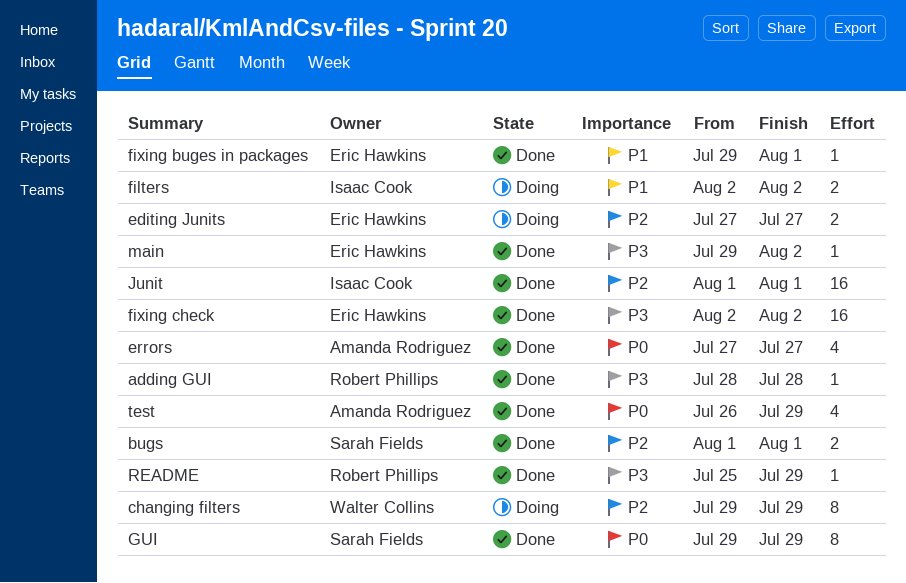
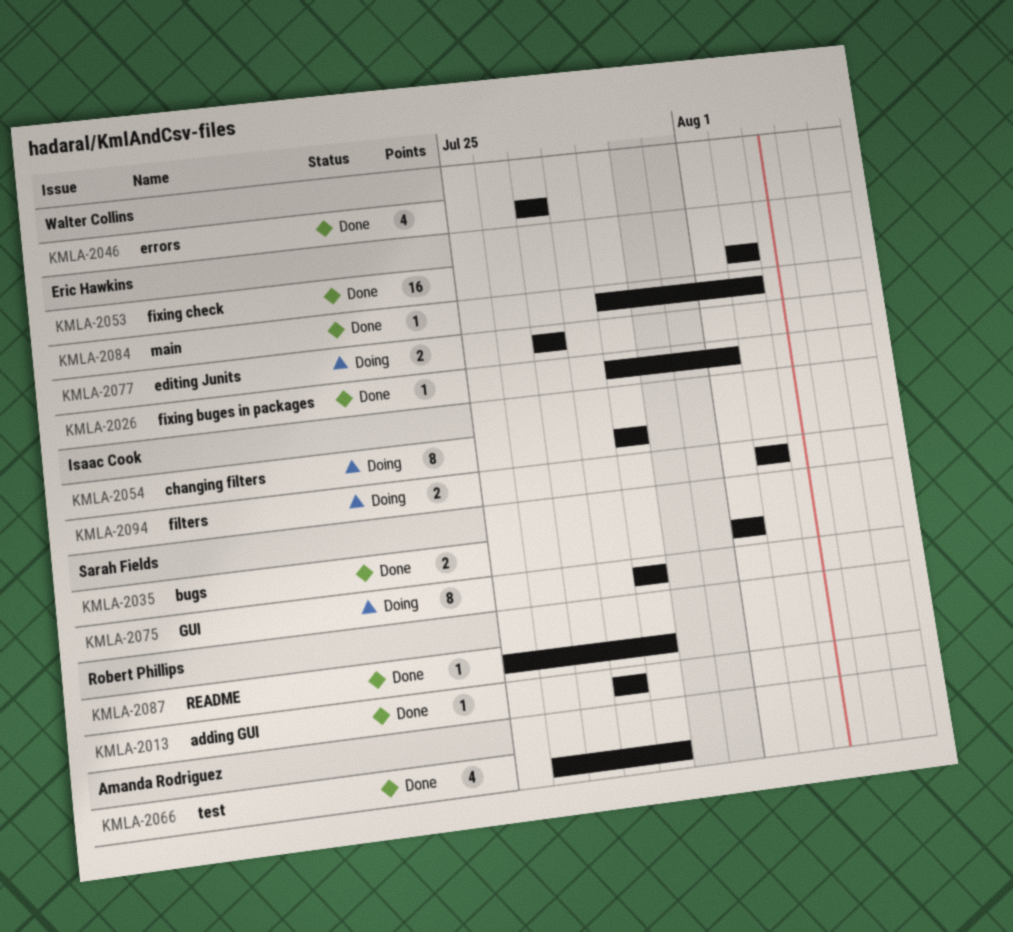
changing filters, owner: Walter Collins -> Isaac Cook
errors, owner: Amanda Rodriguez -> Walter Collins
GUI, status: Done -> Doing
Junit: present -> none

